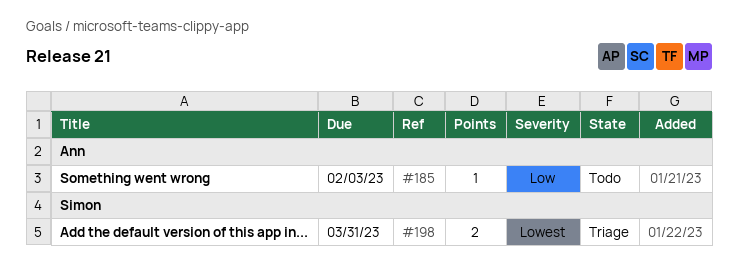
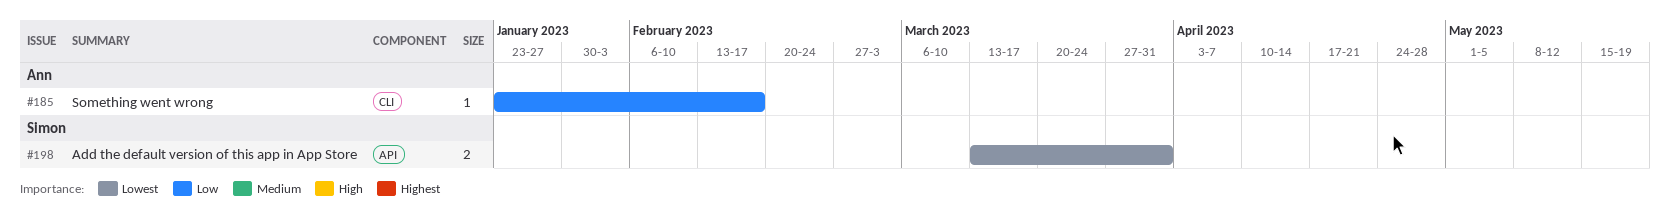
#185, due: Feb 3 -> Feb 17

